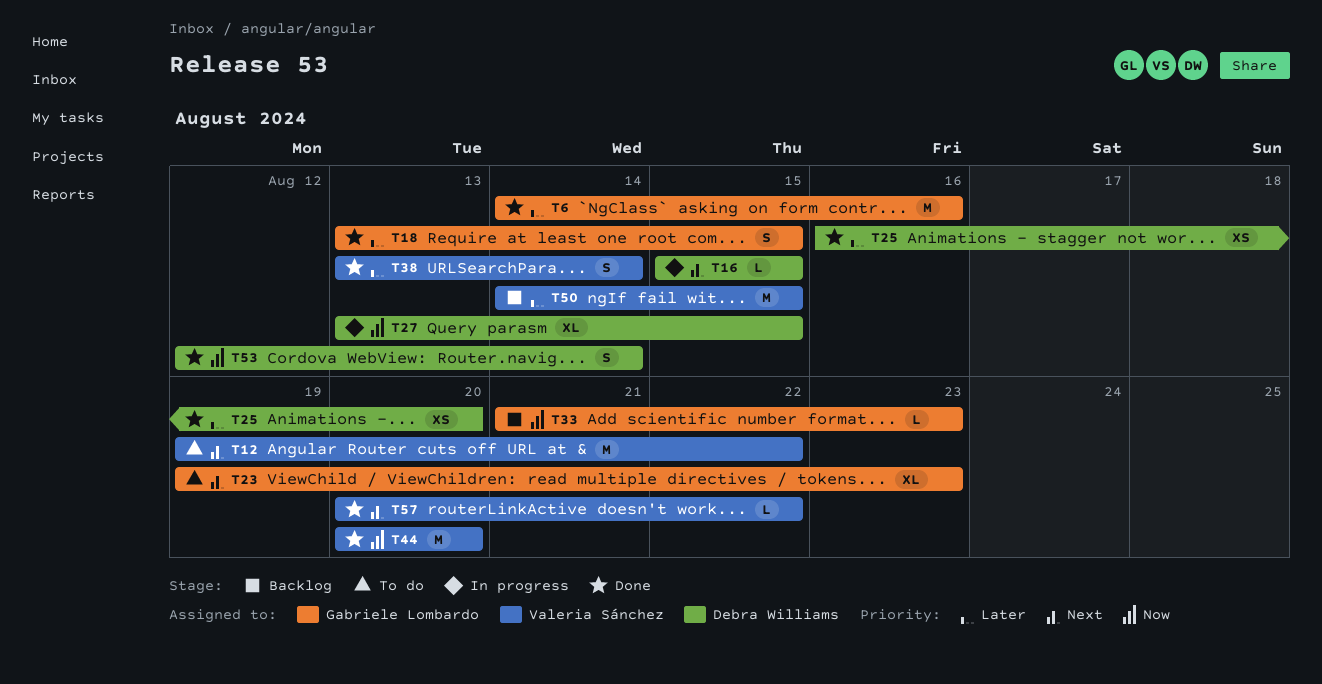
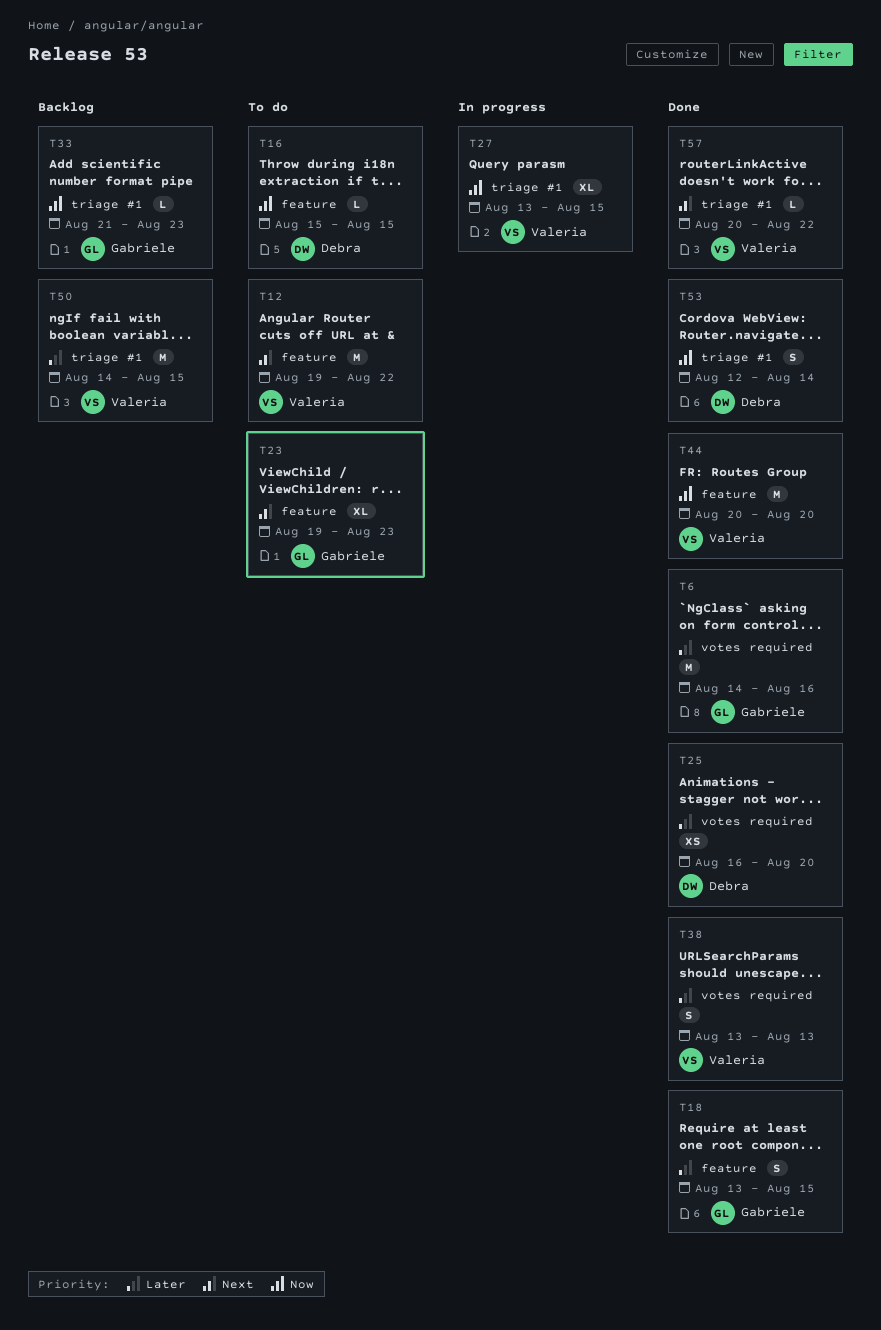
T16, status: In progress -> To do
T16, priority: Next -> Now
T27, owner: Debra Williams -> Valeria Sánchez
T38, due: Aug 14 -> Aug 13

